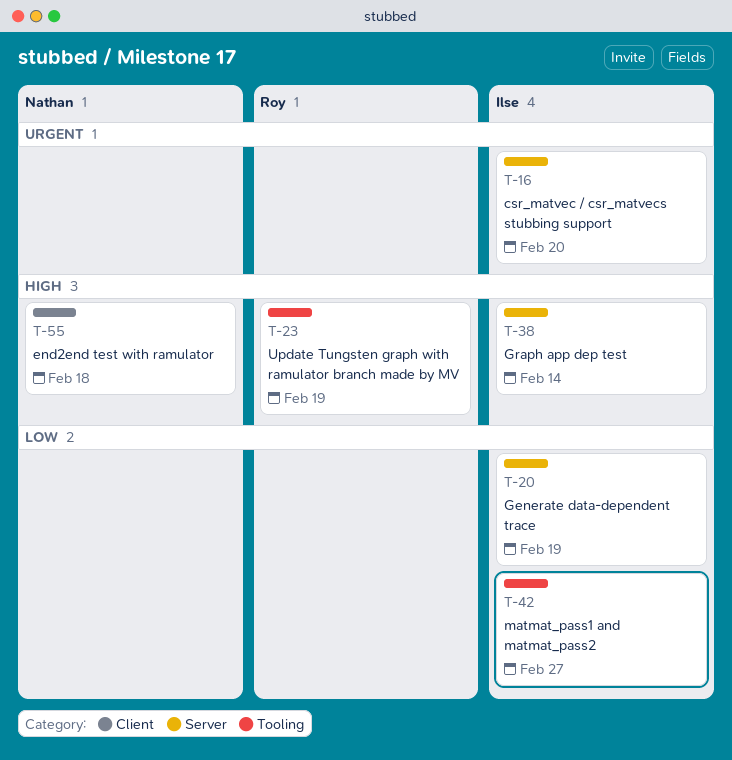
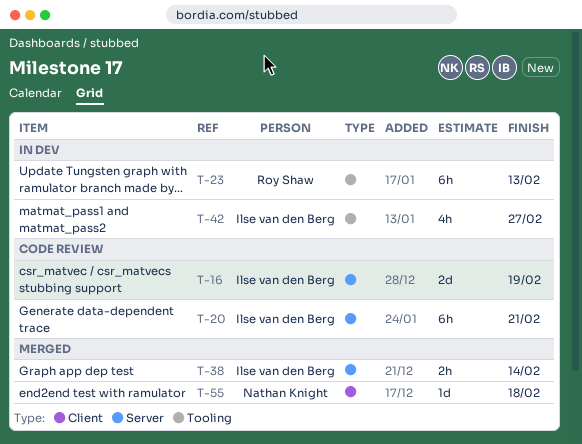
T-16, due: Feb 20 -> Feb 19
T-20, due: Feb 19 -> Feb 21
T-23, due: Feb 19 -> Feb 13

